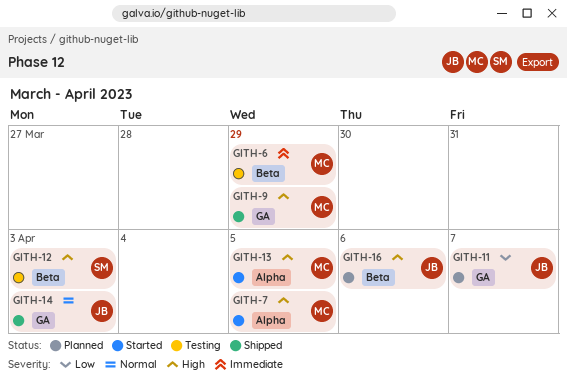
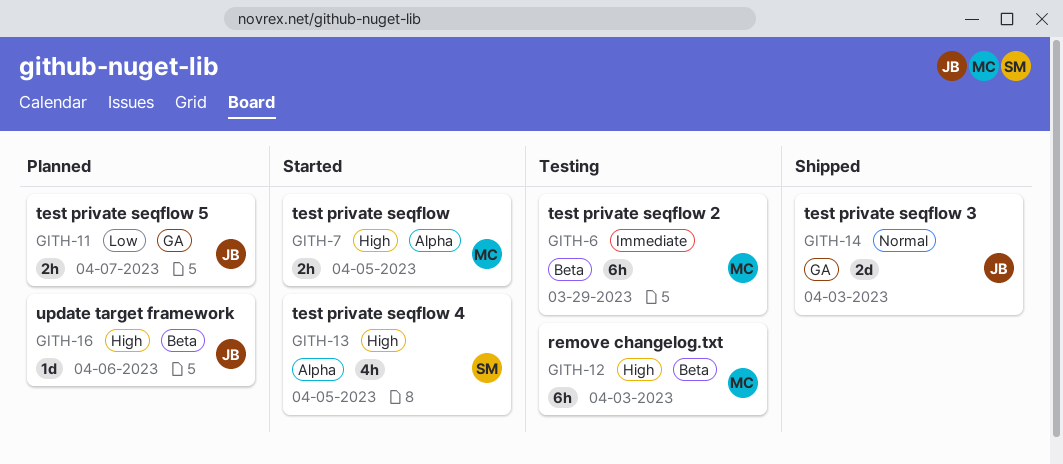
GITH-9: present -> none
GITH-12, owner: SM -> MC
GITH-13, owner: MC -> SM

